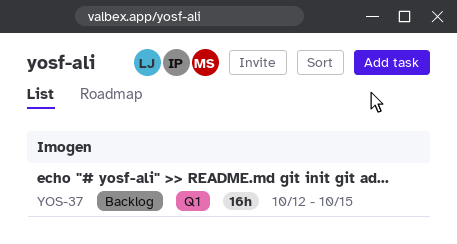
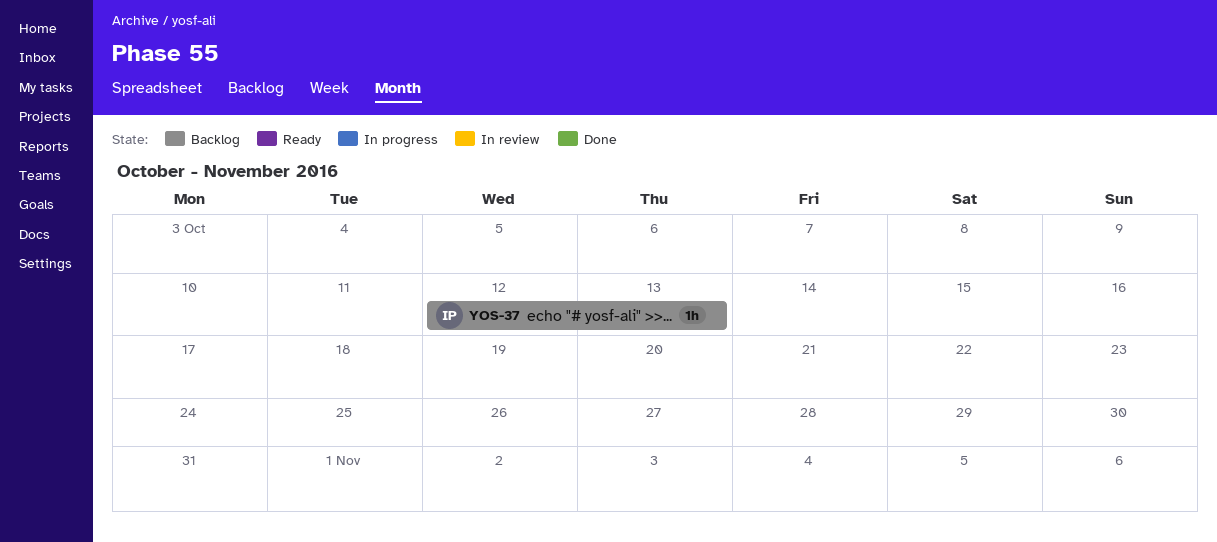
YOS-37, estimate: 16h -> 1h
YOS-37, due: Oct 15 -> Oct 13

